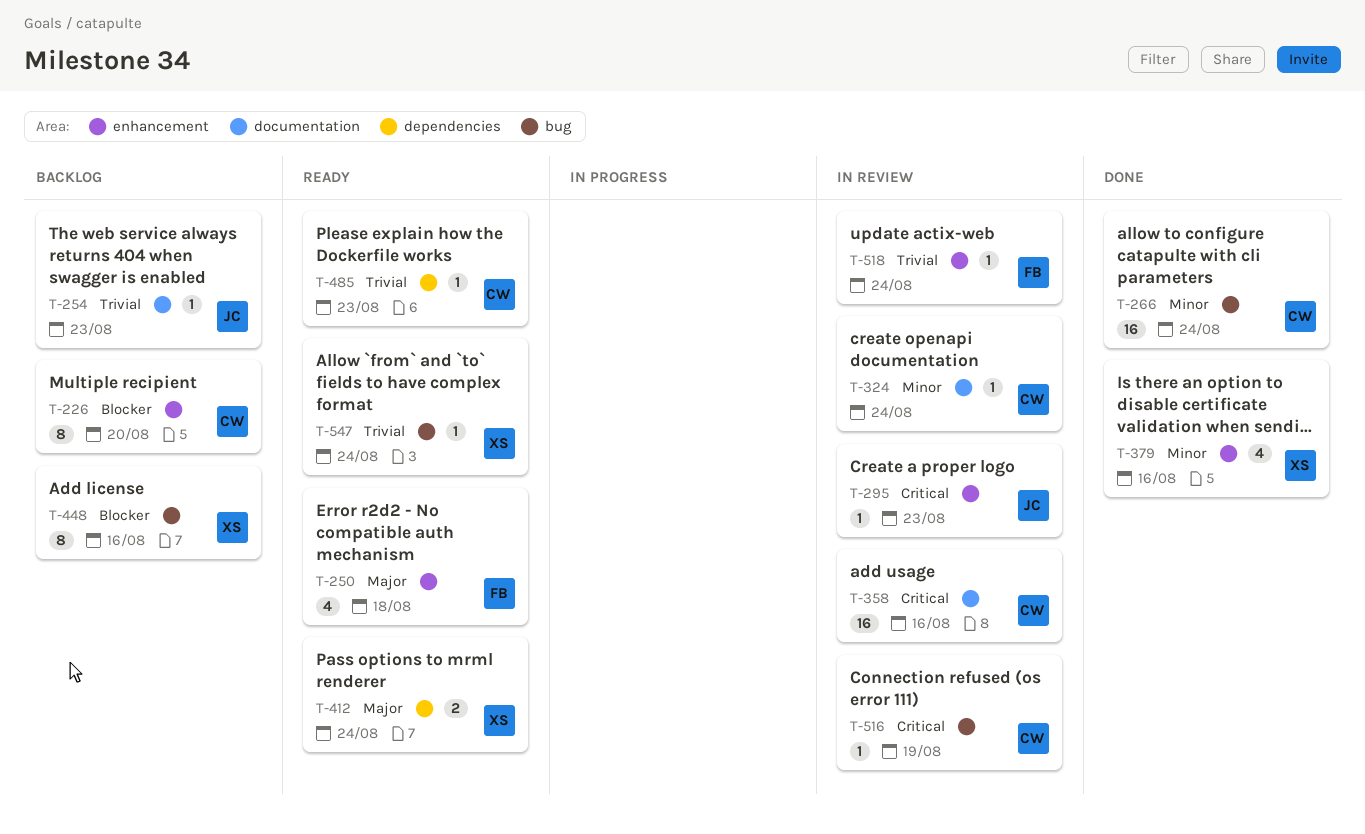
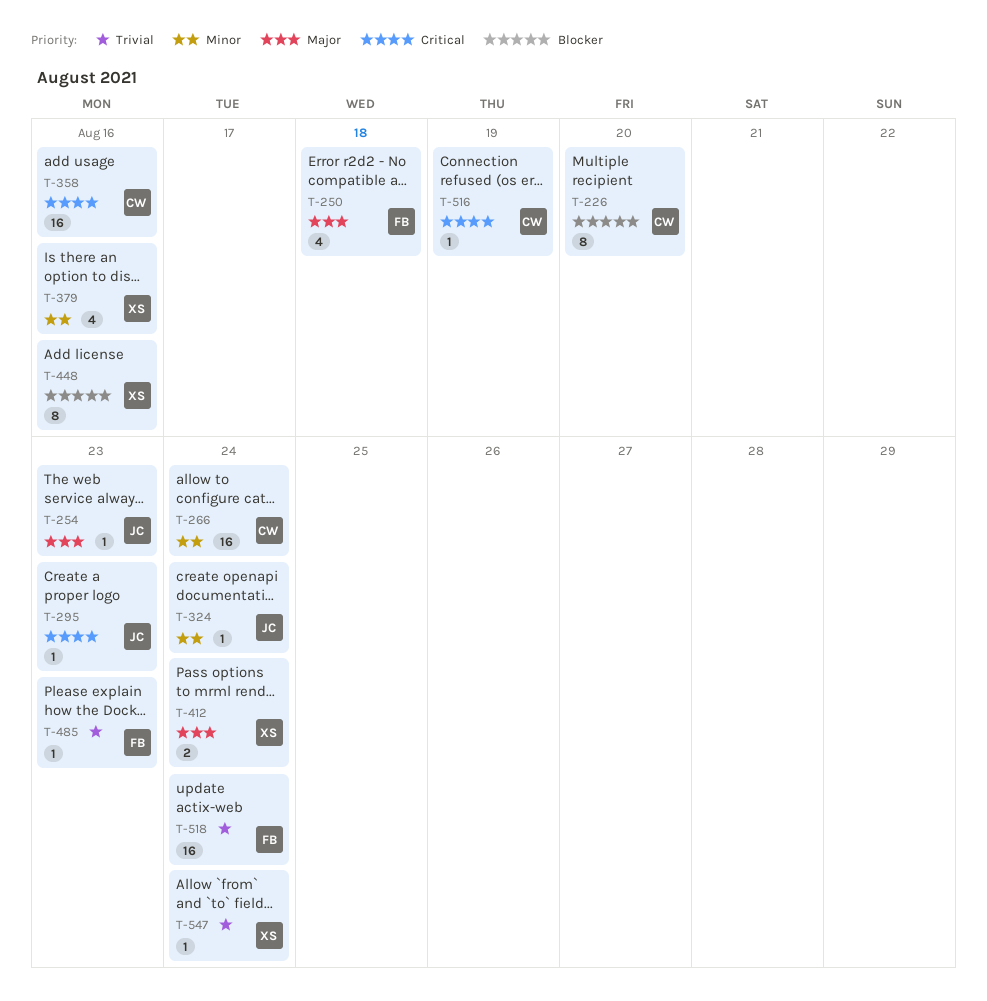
T-254, priority: Trivial -> Major
T-324, owner: CW -> JC
T-485, owner: CW -> FB
T-518, estimate: 1 -> 16

